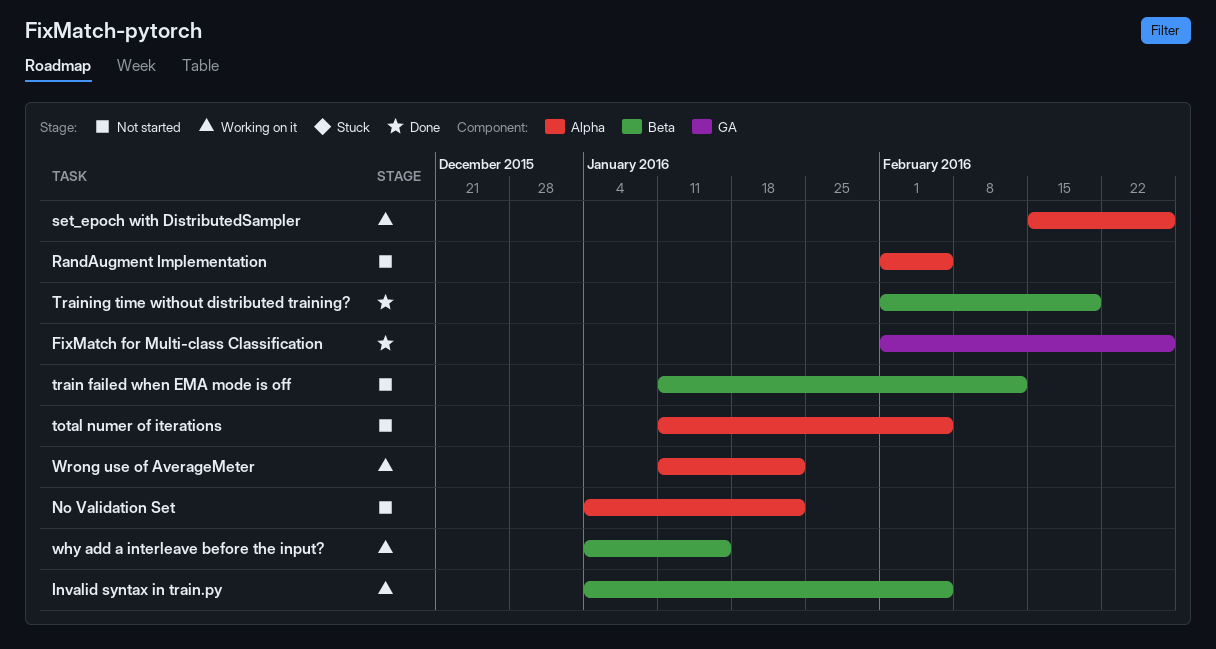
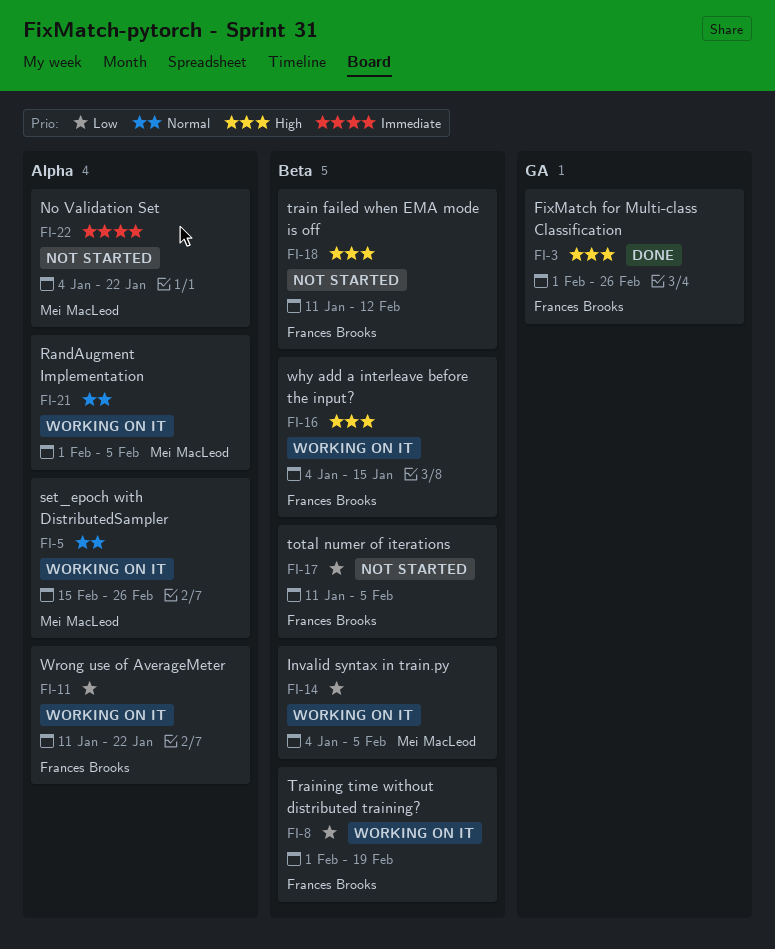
RandAugment Implementation, status: Not started -> Working on it
total numer of iterations, label: Alpha -> Beta
Training time without distributed training?, status: Done -> Working on it

